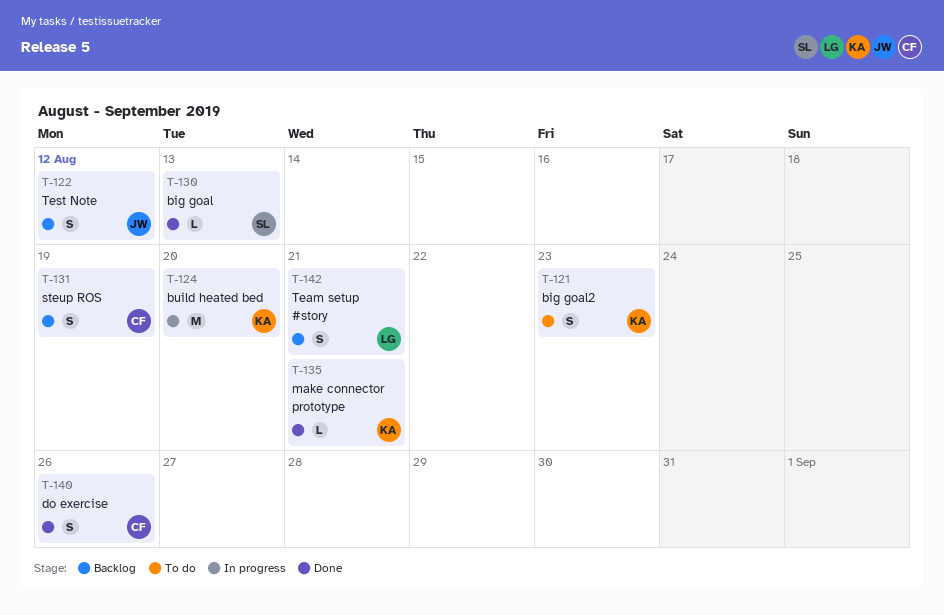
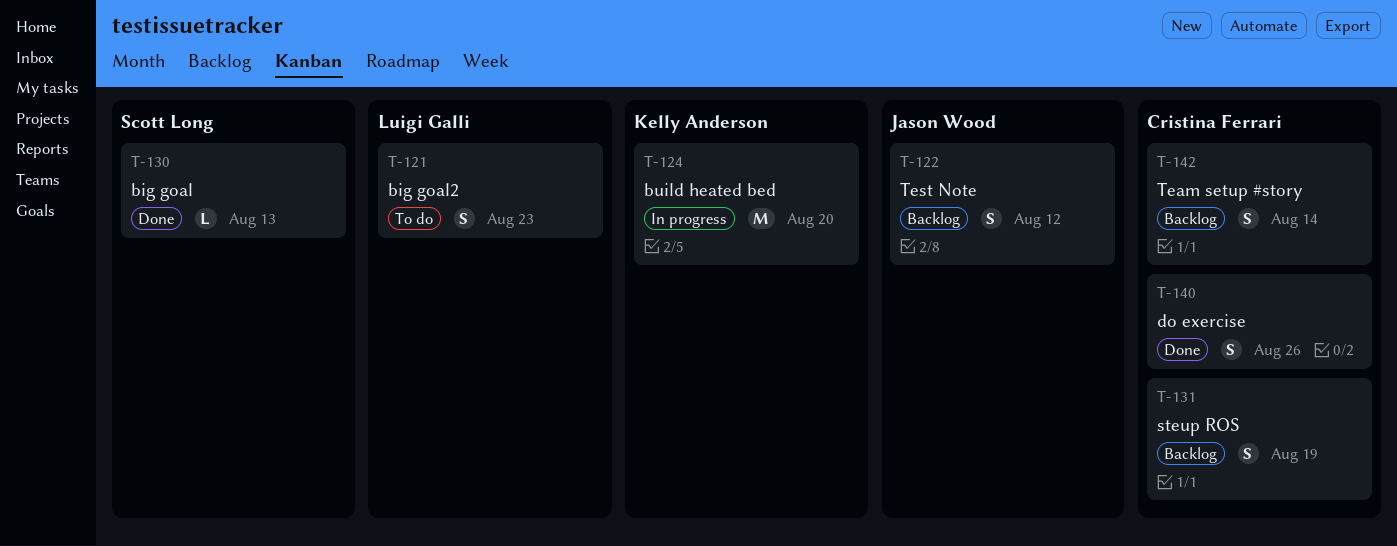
T-121, owner: Kelly Anderson -> Luigi Galli
T-135: present -> none
T-142, owner: Luigi Galli -> Cristina Ferrari
T-142, due: Aug 21 -> Aug 14

